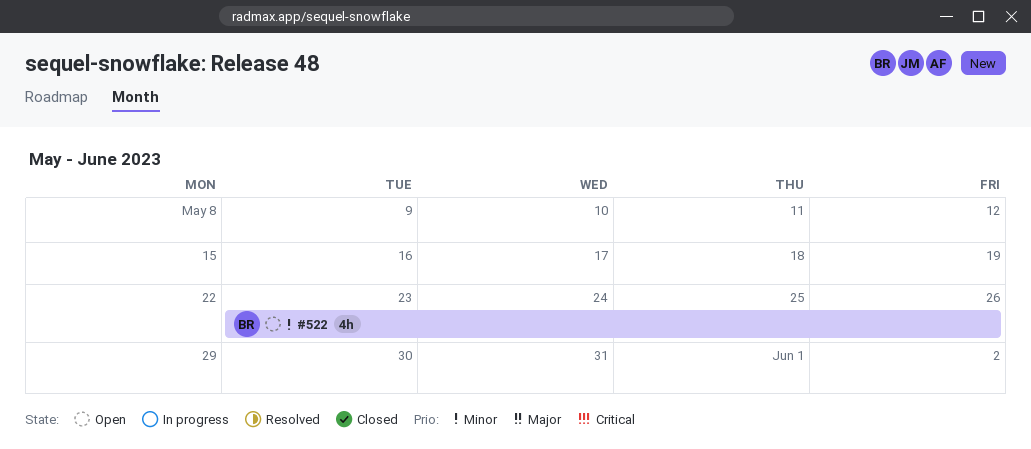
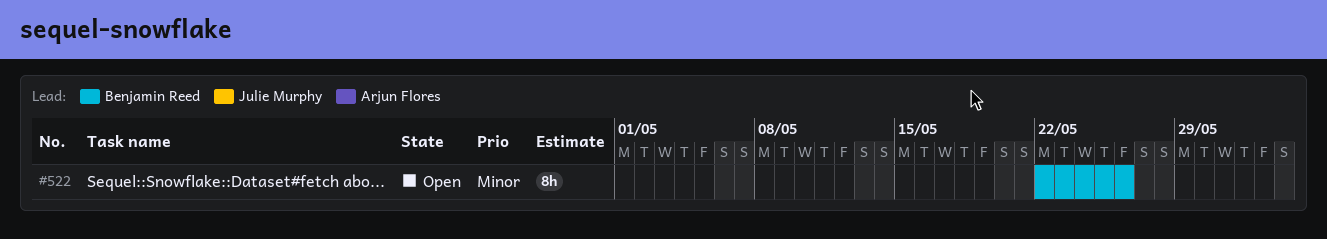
#522, estimate: 4h -> 8h
#522, start: May 23 -> May 22

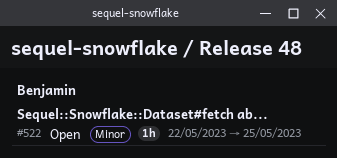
#522, estimate: 8h -> 1h
#522, due: May 26 -> May 25

